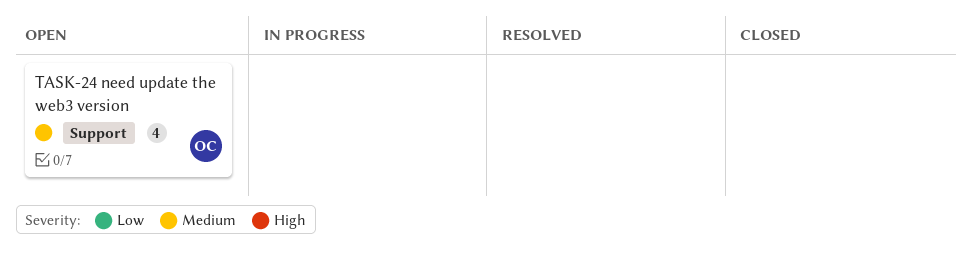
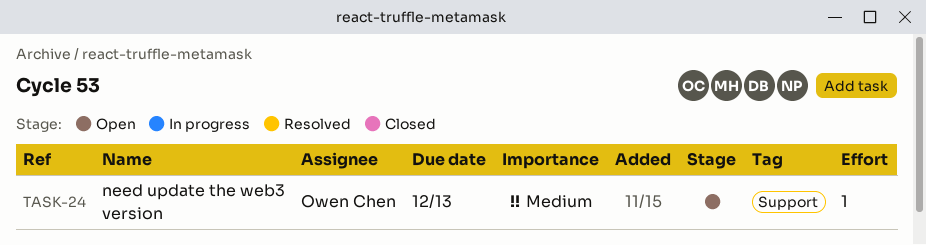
TASK-24, estimate: 4 -> 1

